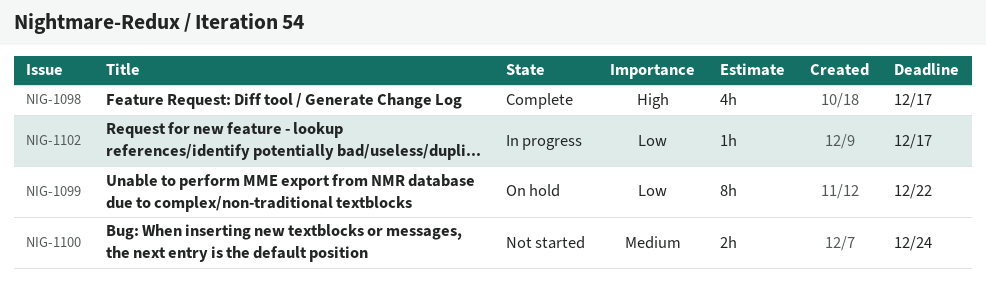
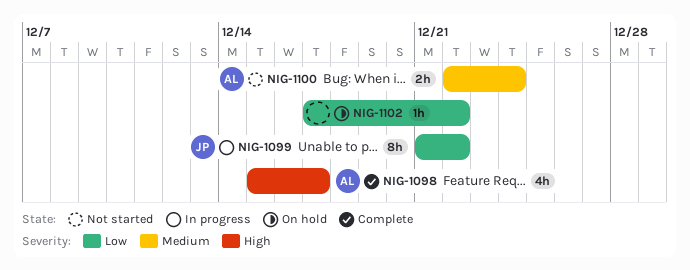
NIG-1099, status: On hold -> In progress
NIG-1102, status: In progress -> On hold
NIG-1102, due: Dec 17 -> Dec 22

